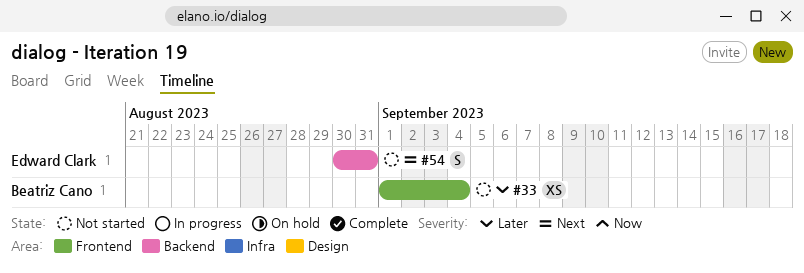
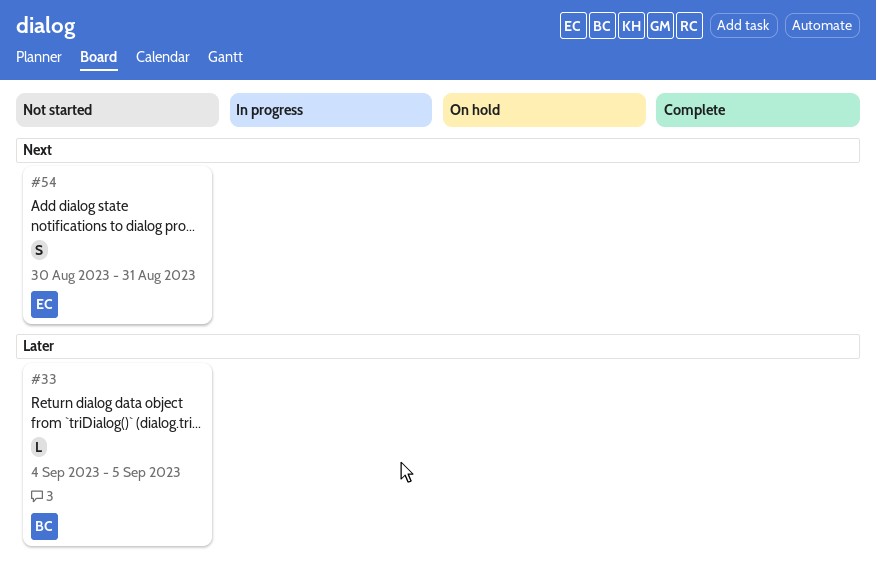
#33, estimate: XS -> L
#33, start: Sep 1 -> Sep 4
#33, due: Sep 4 -> Sep 5

